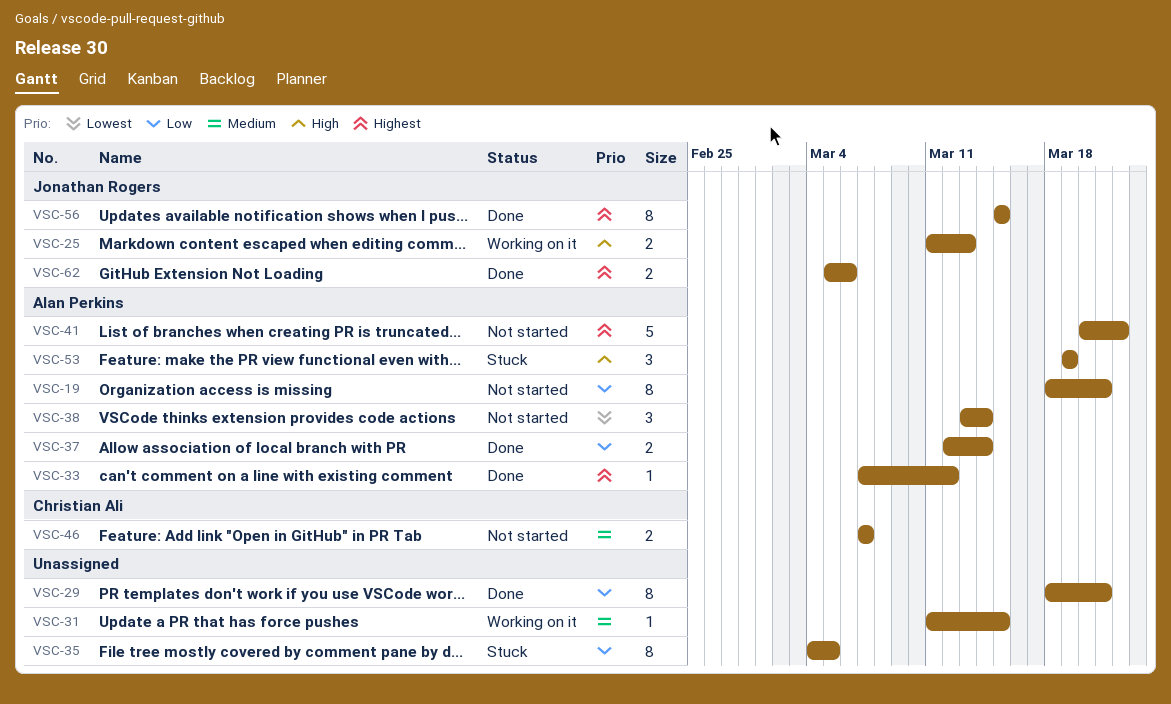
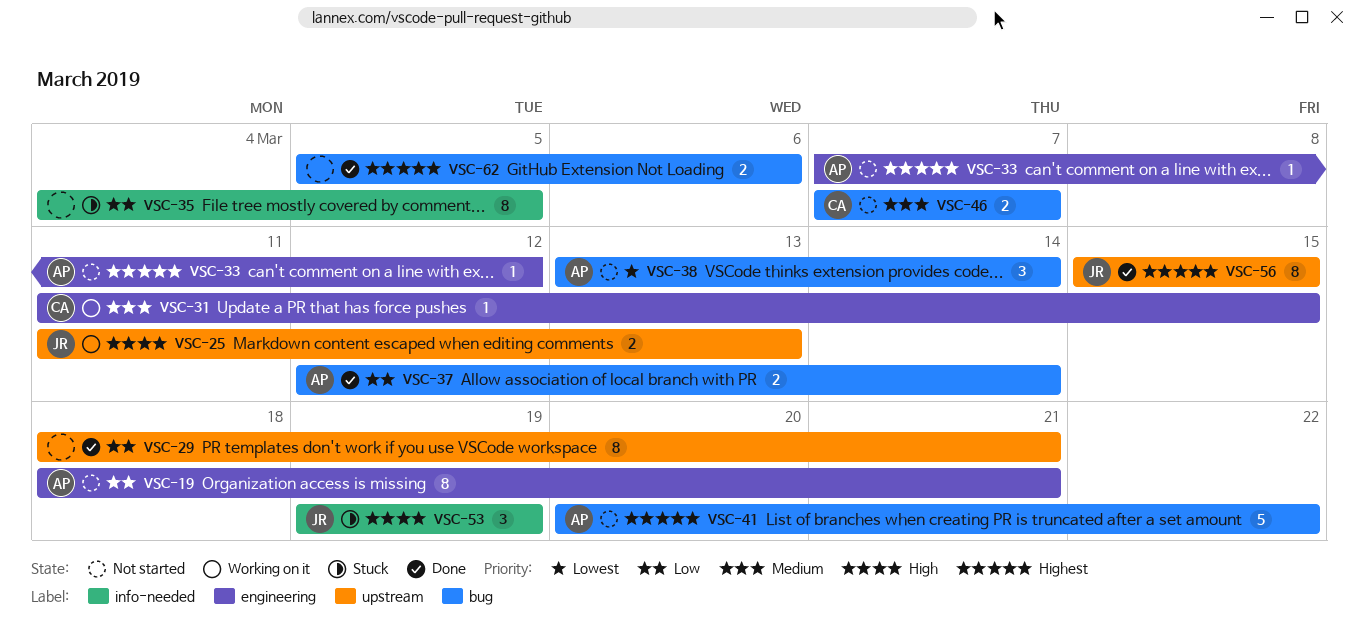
VSC-31, owner: none -> Christian Ali
VSC-33, status: Done -> Not started
VSC-53, owner: Alan Perkins -> Jonathan Rogers
VSC-62, owner: Jonathan Rogers -> none

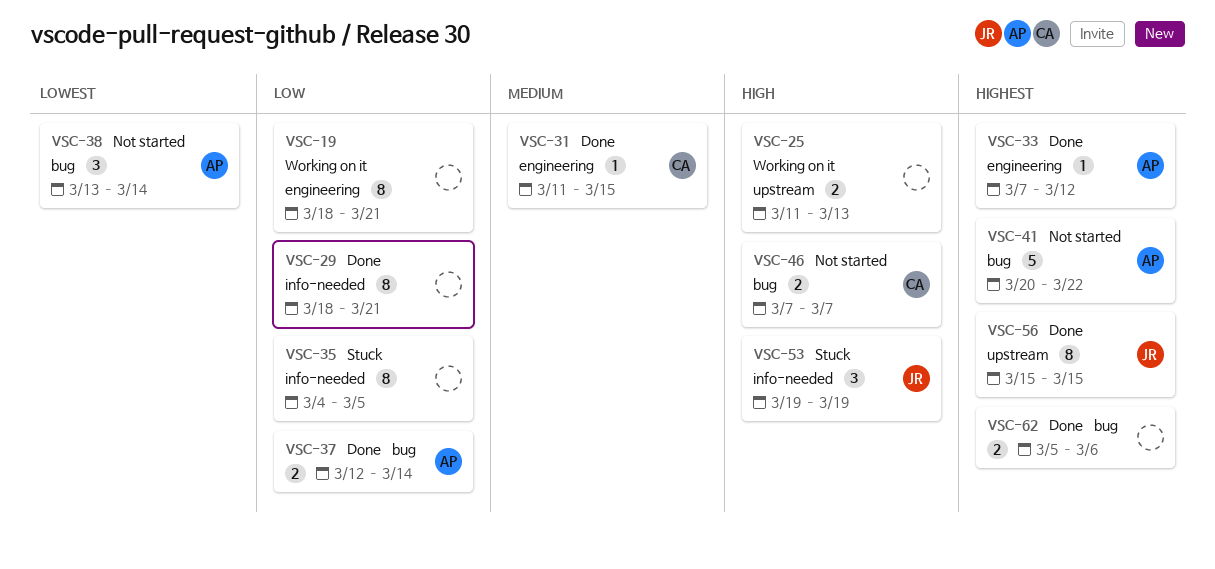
VSC-19, status: Not started -> Working on it
VSC-19, owner: AP -> none
VSC-25, owner: JR -> none
VSC-29, label: upstream -> info-needed
VSC-31, status: Working on it -> Done
VSC-33, status: Not started -> Done
VSC-46, priority: Medium -> High

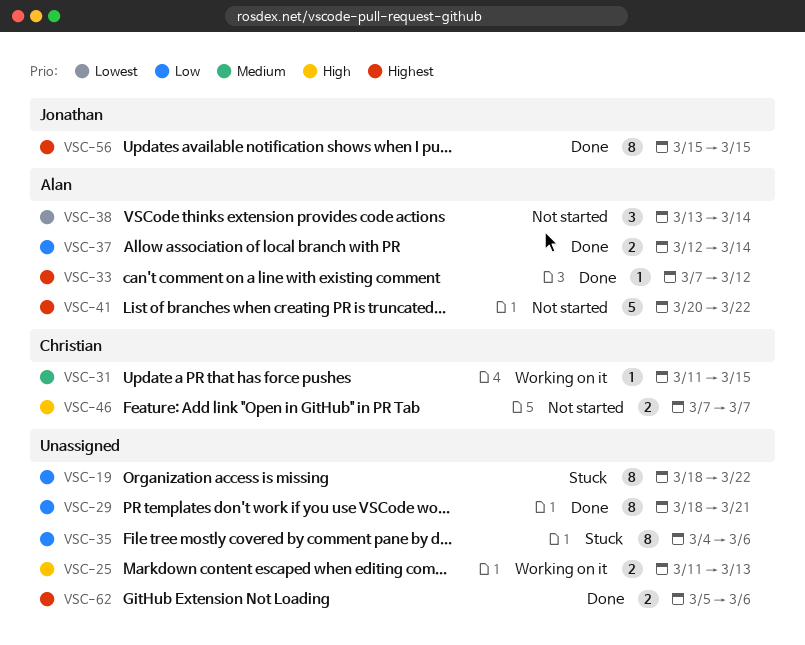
VSC-19, status: Working on it -> Stuck
VSC-19, due: Mar 21 -> Mar 22
VSC-31, status: Done -> Working on it
VSC-35, due: Mar 5 -> Mar 6
VSC-53: present -> none

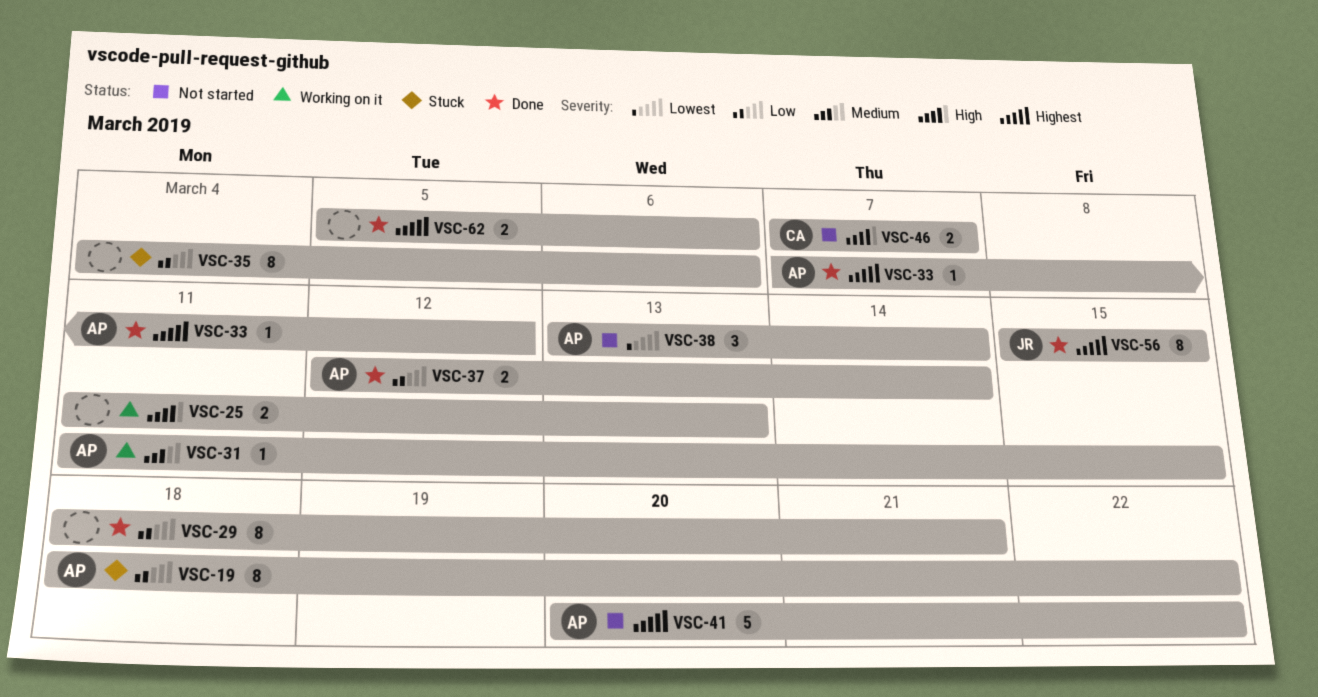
VSC-19, owner: none -> Alan
VSC-31, owner: Christian -> Alan

